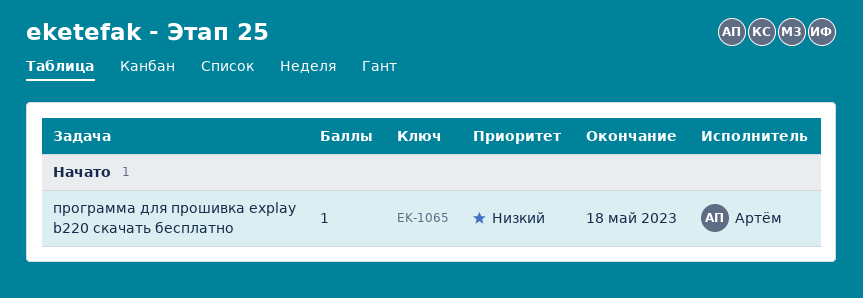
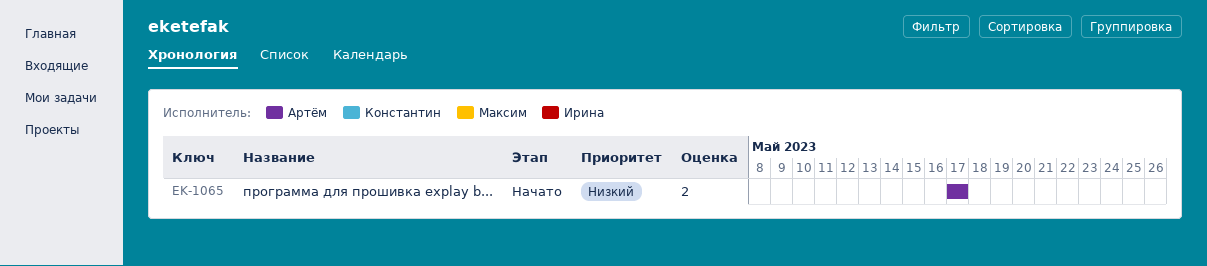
EK-1065, estimate: 1 -> 2
EK-1065, due: May 18 -> May 17

